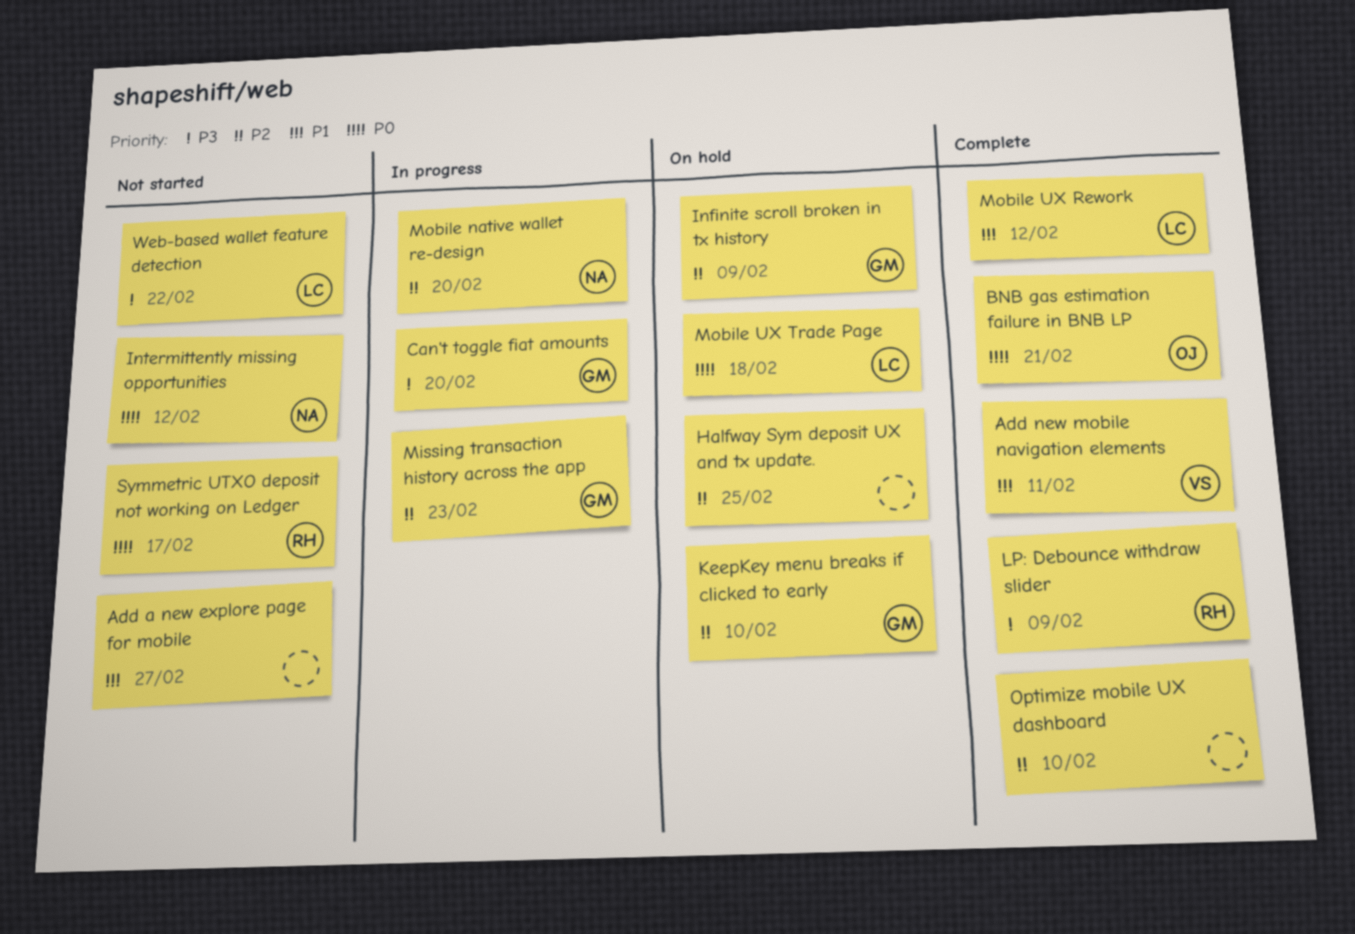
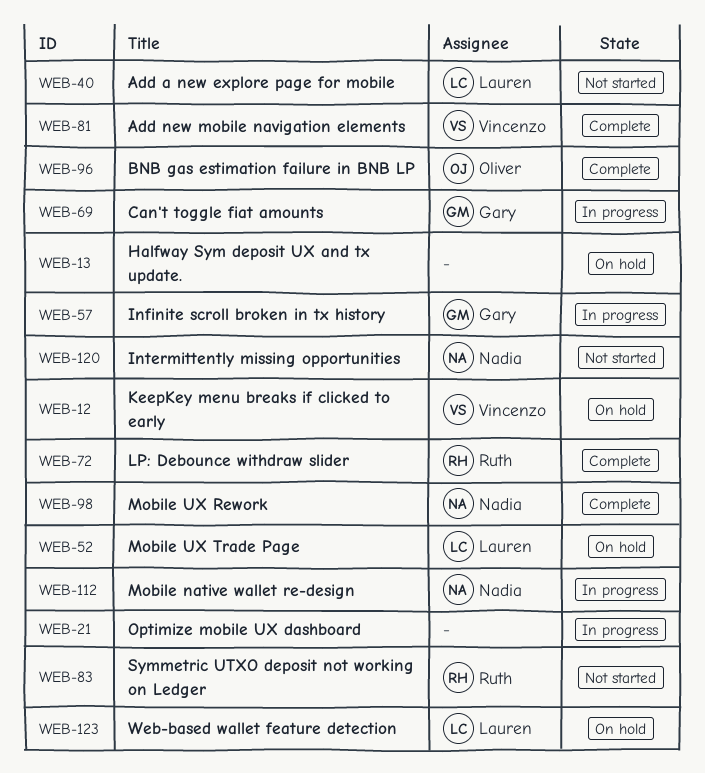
Add a new explore page for mobile, owner: none -> Lauren
Infinite scroll broken in tx history, status: On hold -> In progress
KeepKey menu breaks if clicked to early, owner: Gary -> Vincenzo
Missing transaction history across the app: present -> none
Mobile UX Rework, owner: Lauren -> Nadia
Optimize mobile UX dashboard, status: Complete -> In progress
Web-based wallet feature detection, status: Not started -> On hold

